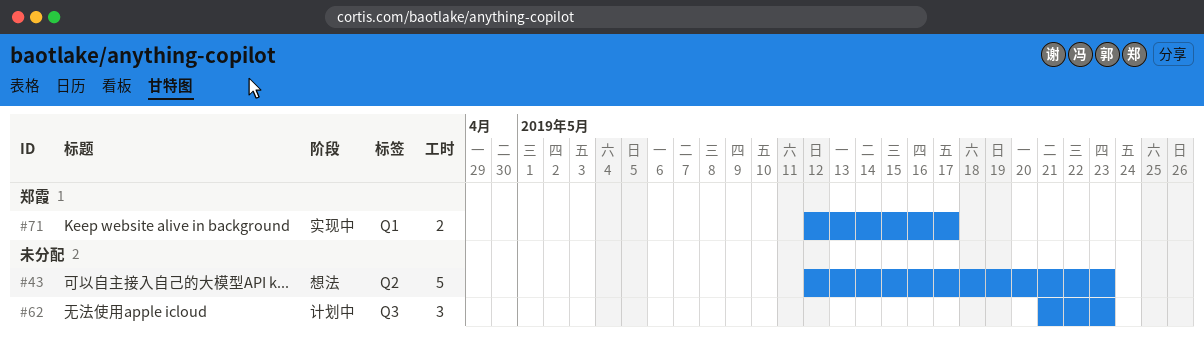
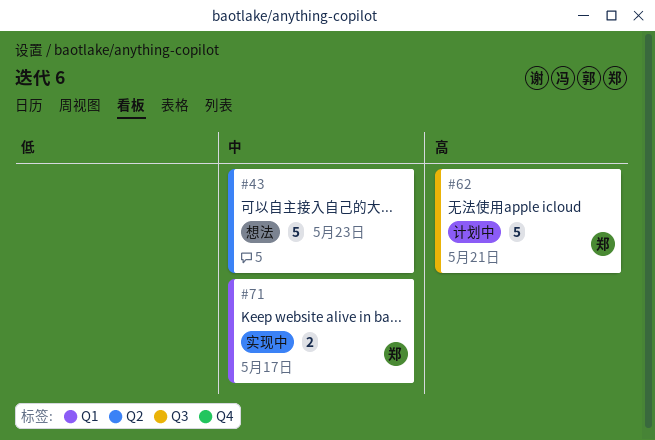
#62, owner: none -> 郑霞
#62, estimate: 3 -> 5
#62, due: May 23 -> May 21

